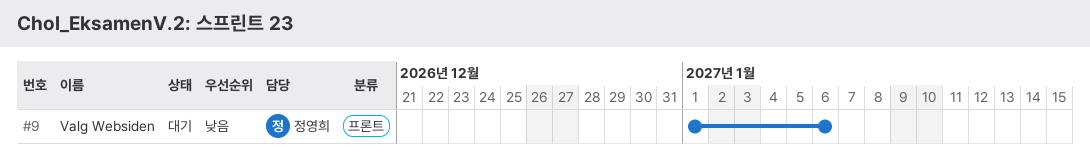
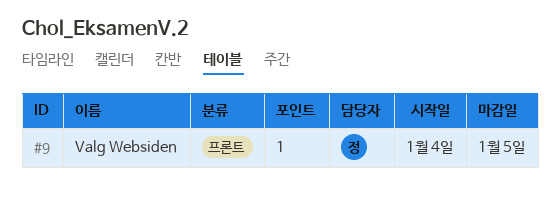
#9, start: Jan 1 -> Jan 4
#9, due: Jan 6 -> Jan 5

